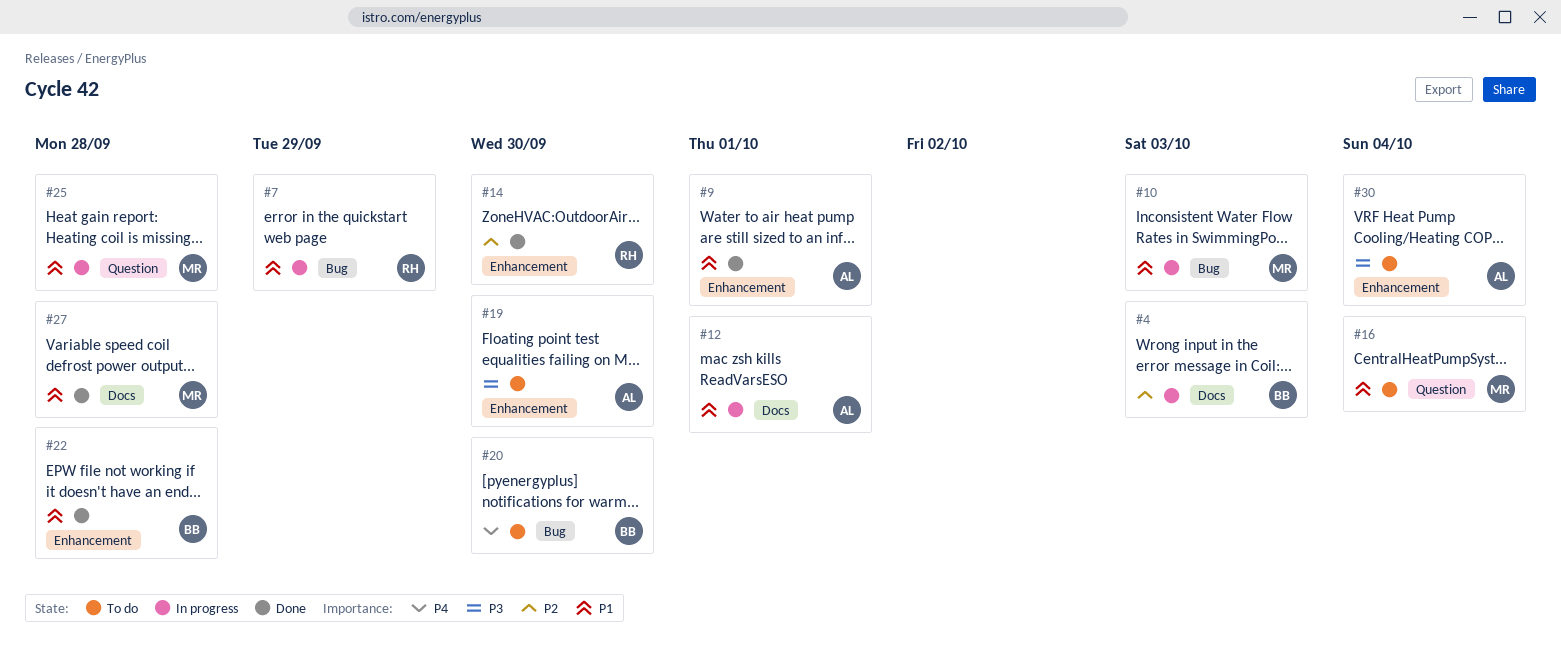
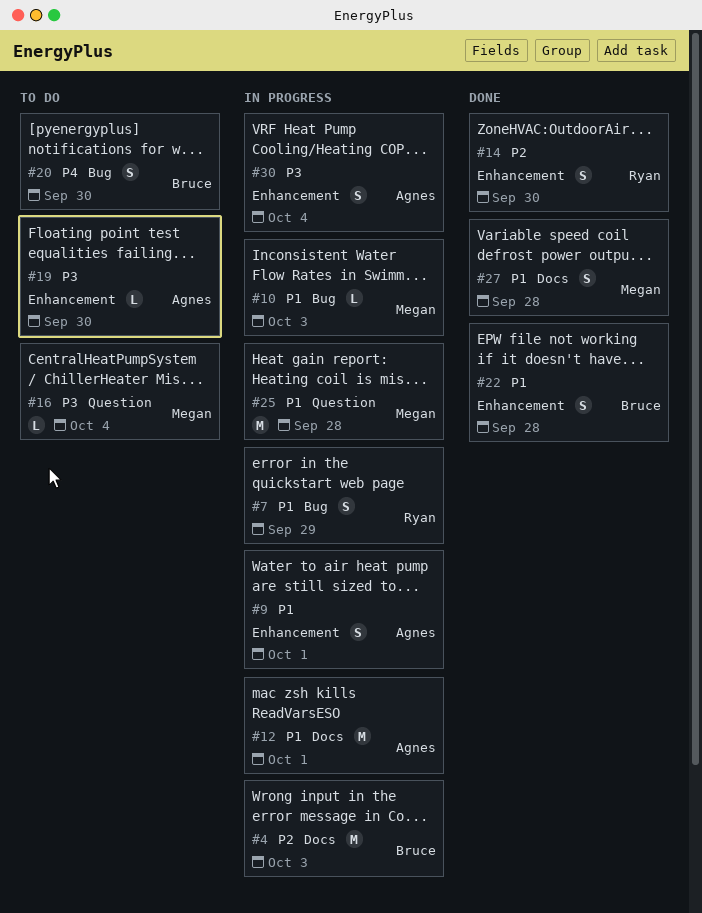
#9, status: Done -> In progress
#16, priority: P1 -> P3
#30, status: To do -> In progress

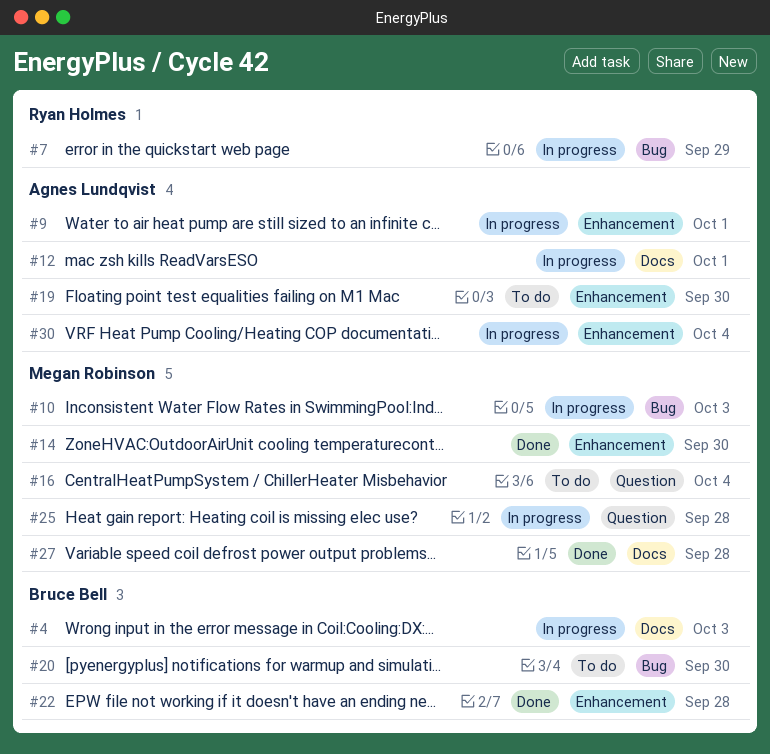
#14, owner: Ryan Holmes -> Megan Robinson

